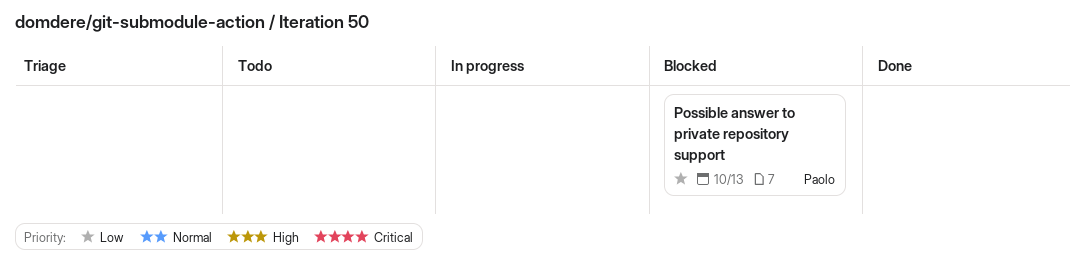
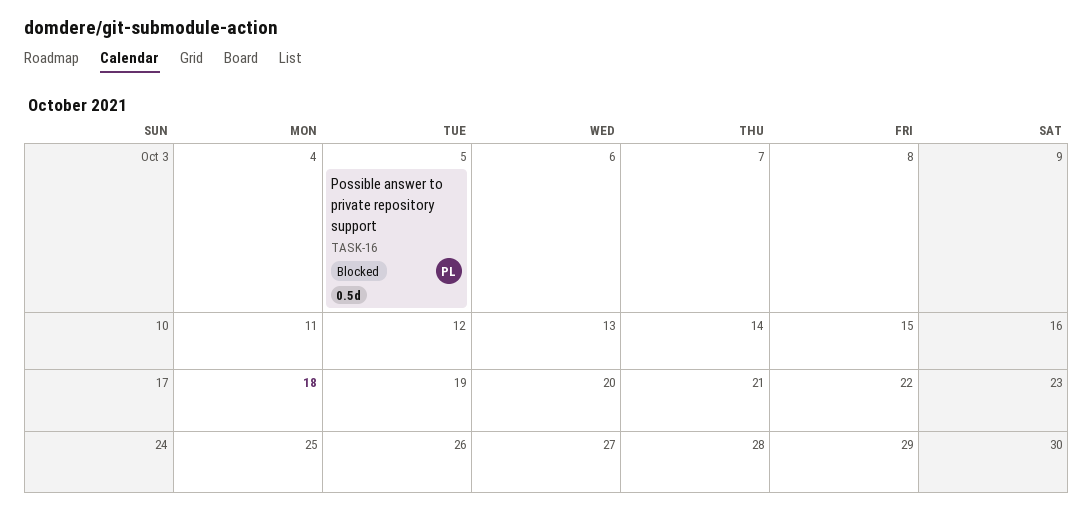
Possible answer to private repository support, due: Oct 13 -> Oct 5

